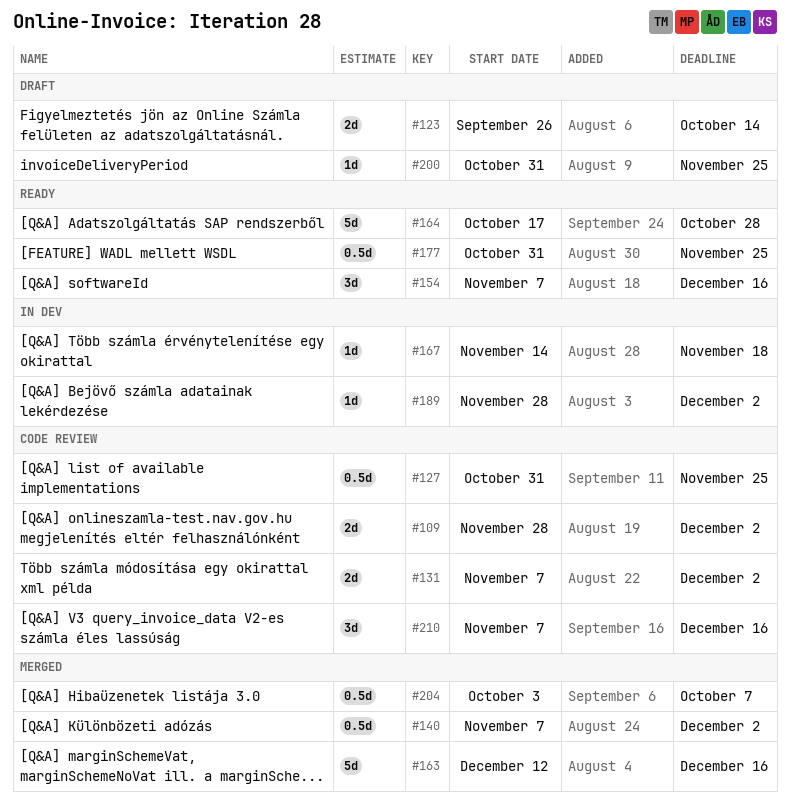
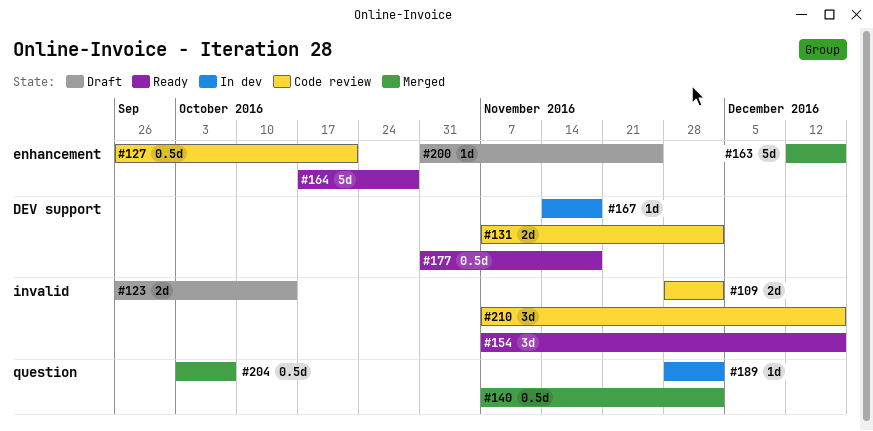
#127, start: Oct 31 -> Sep 26
#127, due: Nov 25 -> Oct 21
#177, due: Nov 25 -> Nov 18

